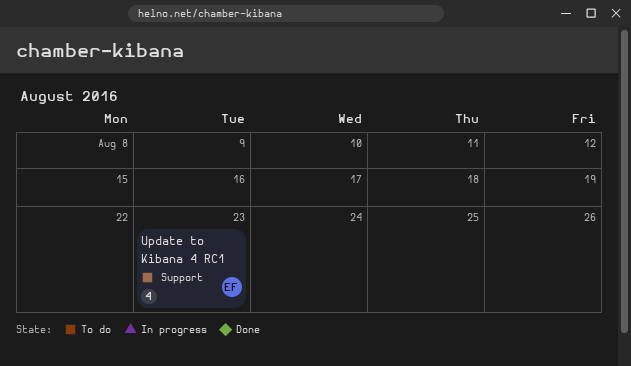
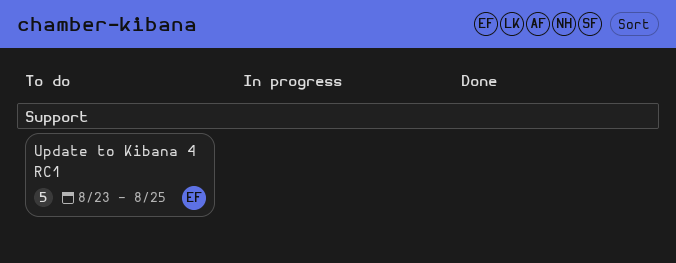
Update to Kibana 4 RC1, estimate: 4 -> 5
Update to Kibana 4 RC1, due: Aug 23 -> Aug 25

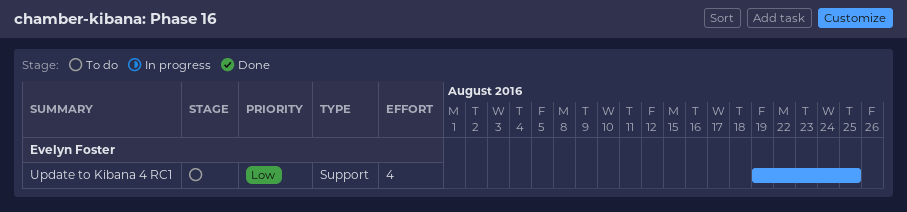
Update to Kibana 4 RC1, estimate: 5 -> 4
Update to Kibana 4 RC1, start: Aug 23 -> Aug 19

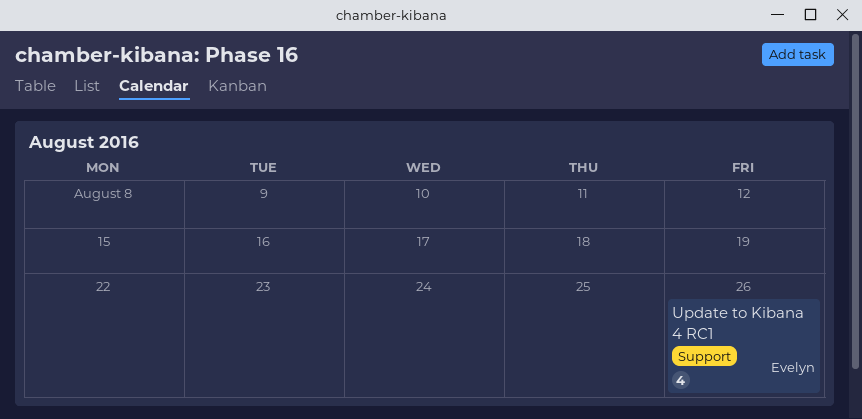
Update to Kibana 4 RC1, due: Aug 25 -> Aug 26

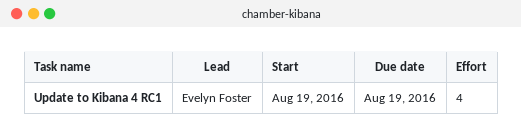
Update to Kibana 4 RC1, due: Aug 26 -> Aug 19

